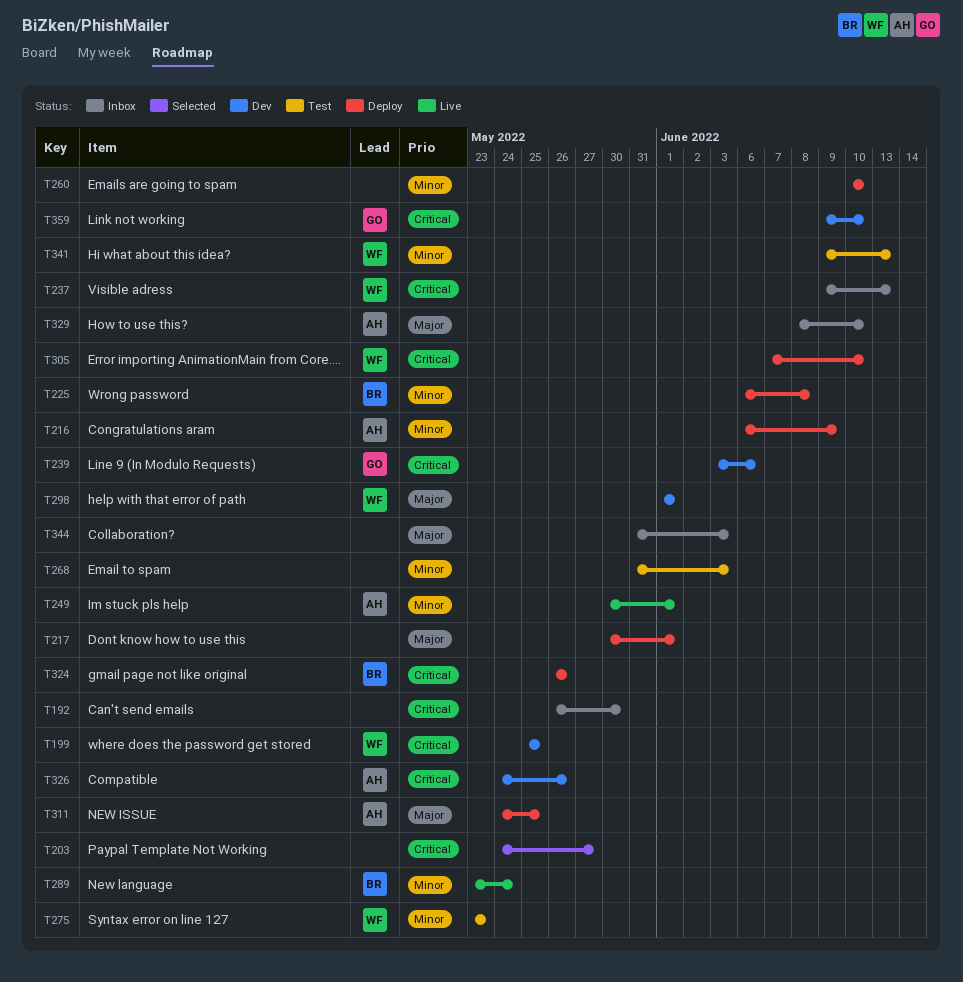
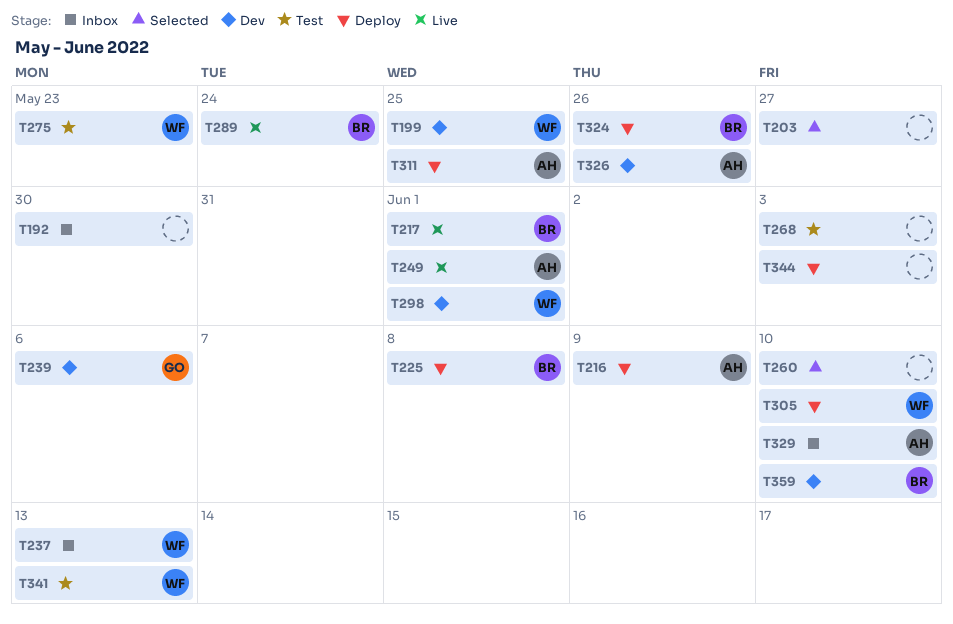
T217, status: Deploy -> Live
T217, owner: none -> BR
T260, status: Deploy -> Selected
T344, status: Inbox -> Deploy
T359, owner: GO -> BR

